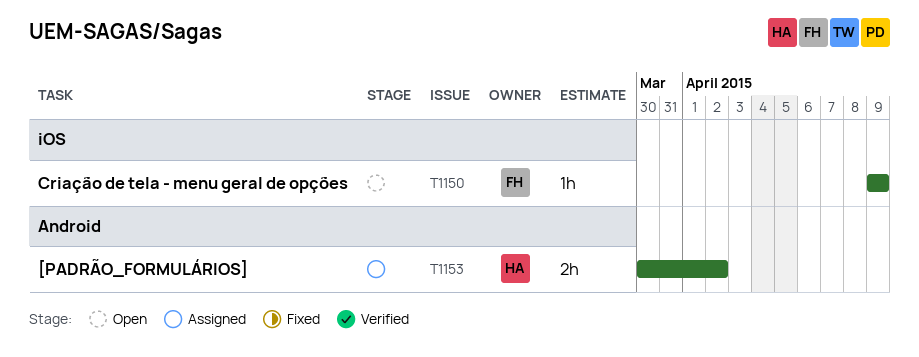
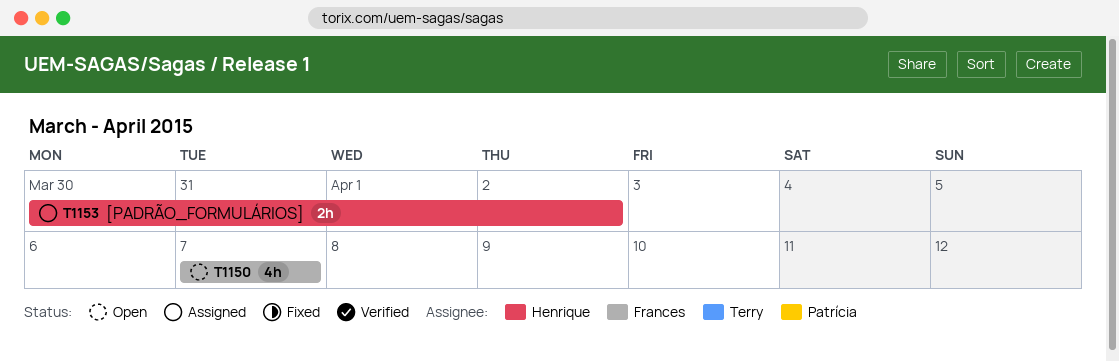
T1150, estimate: 1h -> 4h
T1150, start: Apr 9 -> Apr 7
T1150, due: Apr 9 -> Apr 7

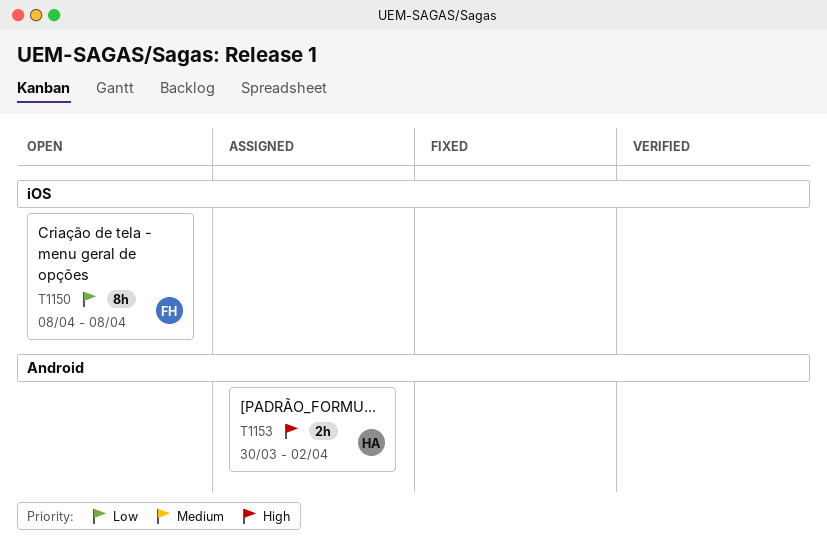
T1150, estimate: 4h -> 8h
T1150, start: Apr 7 -> Apr 8
T1150, due: Apr 7 -> Apr 8

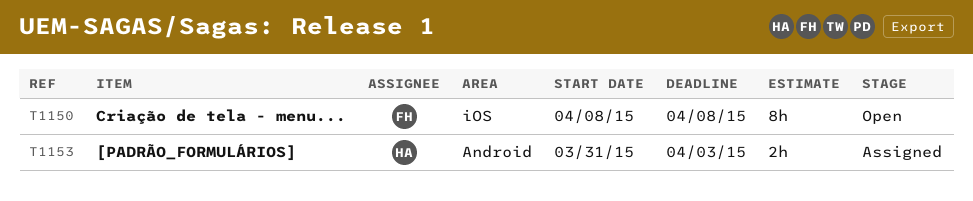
T1153, start: Mar 30 -> Mar 31
T1153, due: Apr 2 -> Apr 3

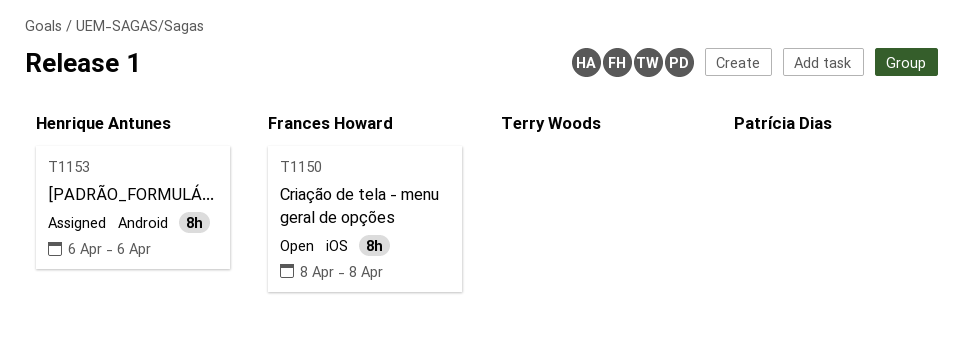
T1153, estimate: 2h -> 8h
T1153, start: Mar 31 -> Apr 6
T1153, due: Apr 3 -> Apr 6

